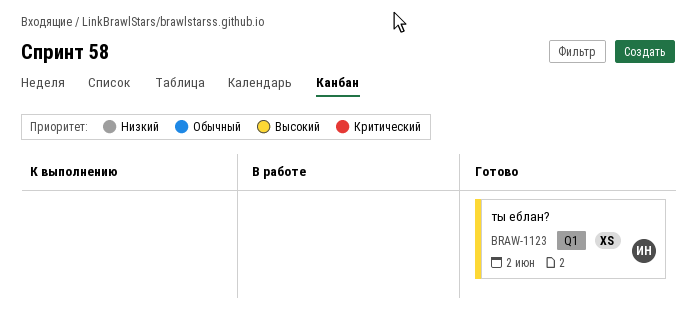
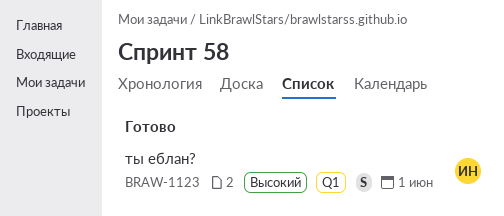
BRAW-1123, estimate: XS -> S
BRAW-1123, due: Jun 2 -> Jun 1

